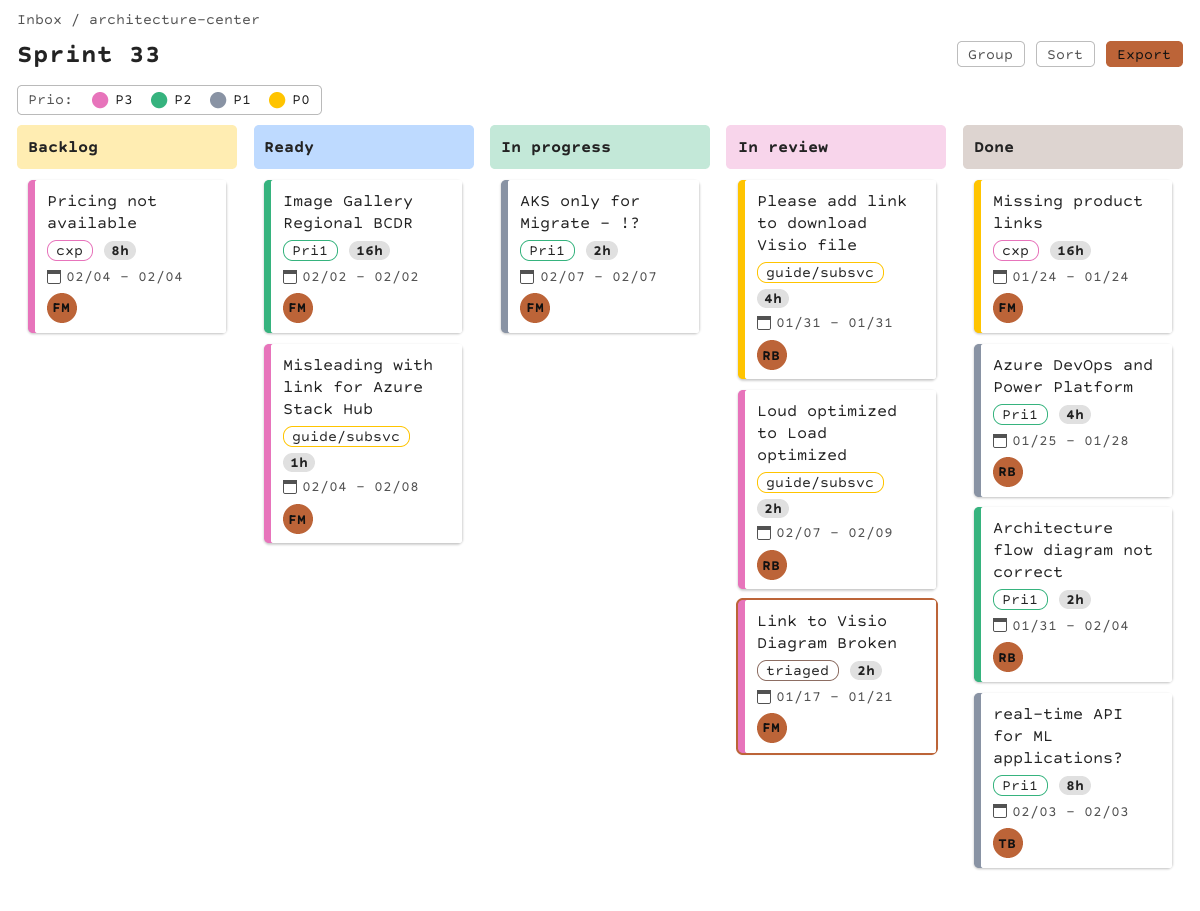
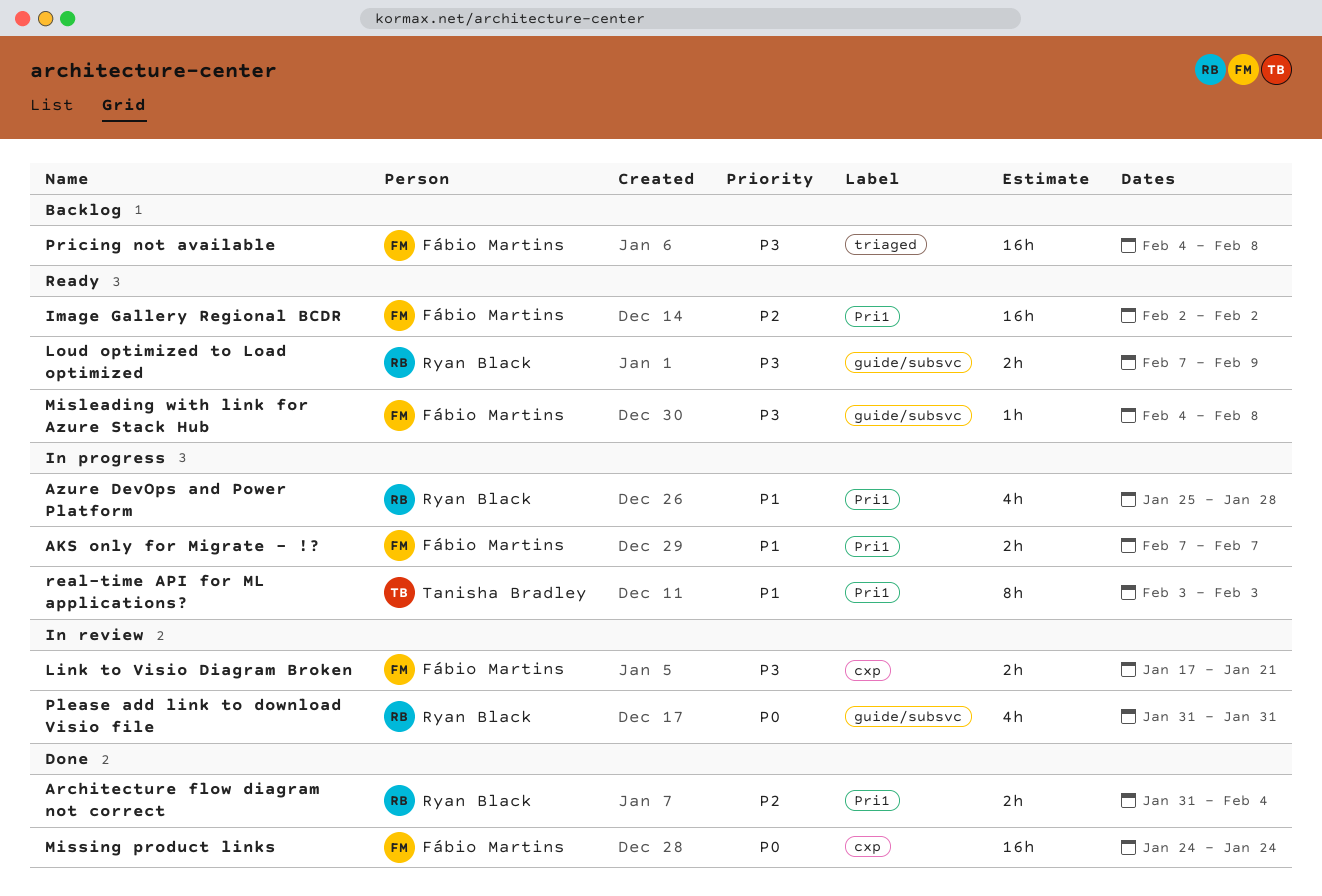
Azure DevOps and Power Platform, status: Done -> In progress
Link to Visio Diagram Broken, label: triaged -> cxp
Loud optimized to Load optimized, status: In review -> Ready
Pricing not available, label: cxp -> triaged
Pricing not available, estimate: 8h -> 16h
Pricing not available, due: Feb 4 -> Feb 8
real-time API for ML applications?, status: Done -> In progress

